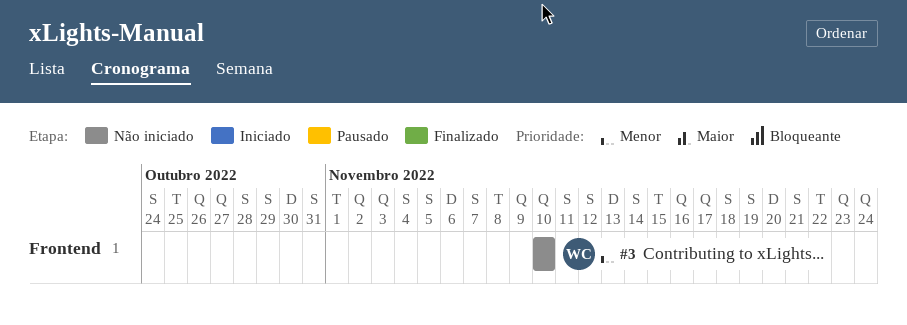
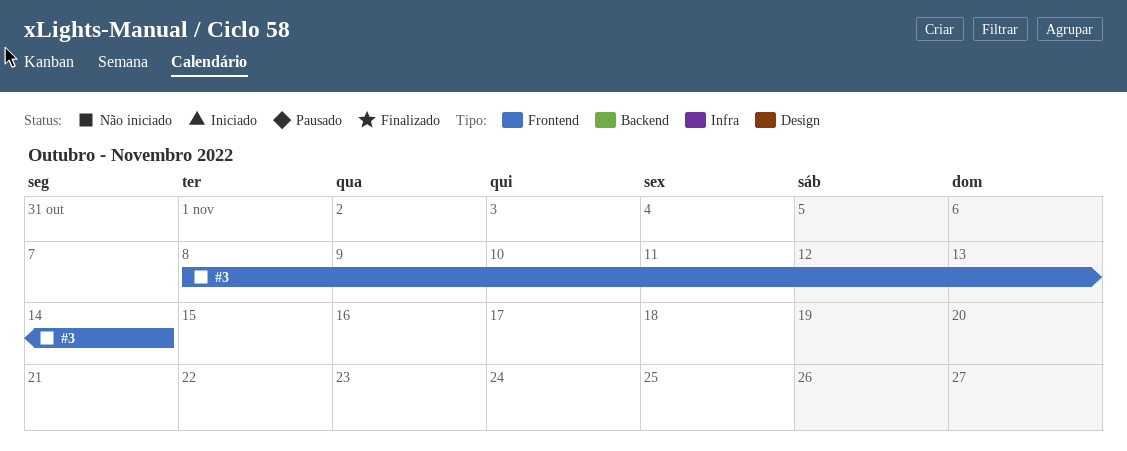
#3, start: Nov 10 -> Nov 8
#3, due: Nov 10 -> Nov 14

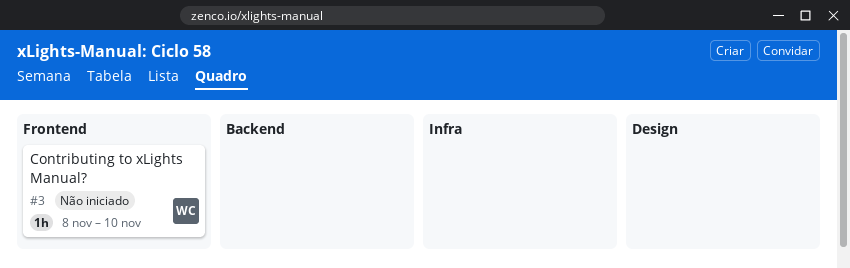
#3, due: Nov 14 -> Nov 10

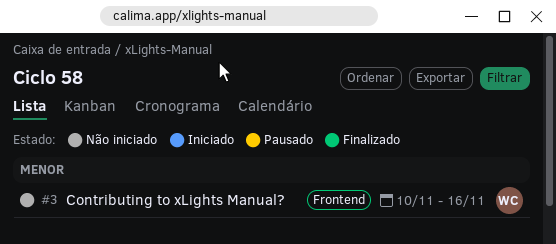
#3, start: Nov 8 -> Nov 10
#3, due: Nov 10 -> Nov 16

